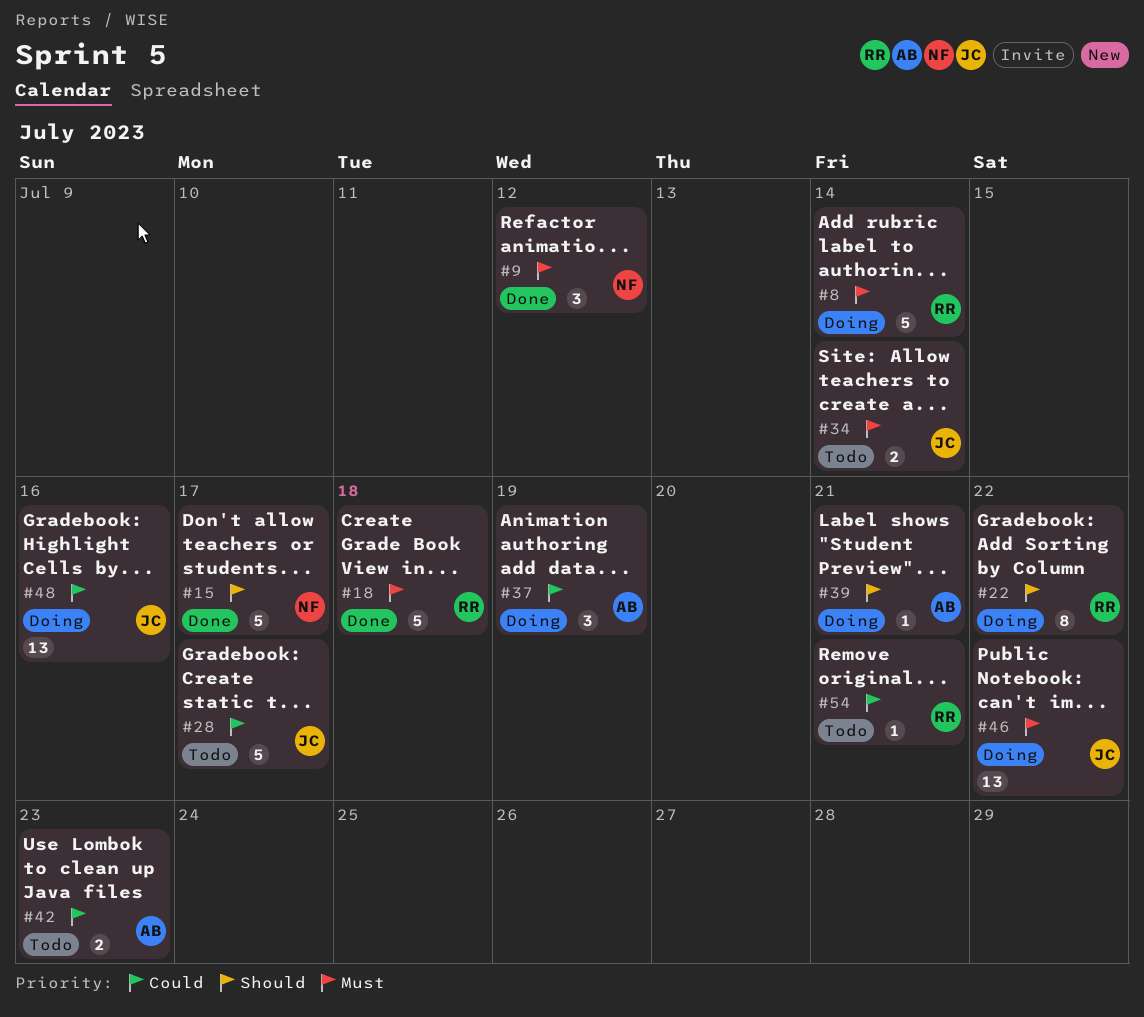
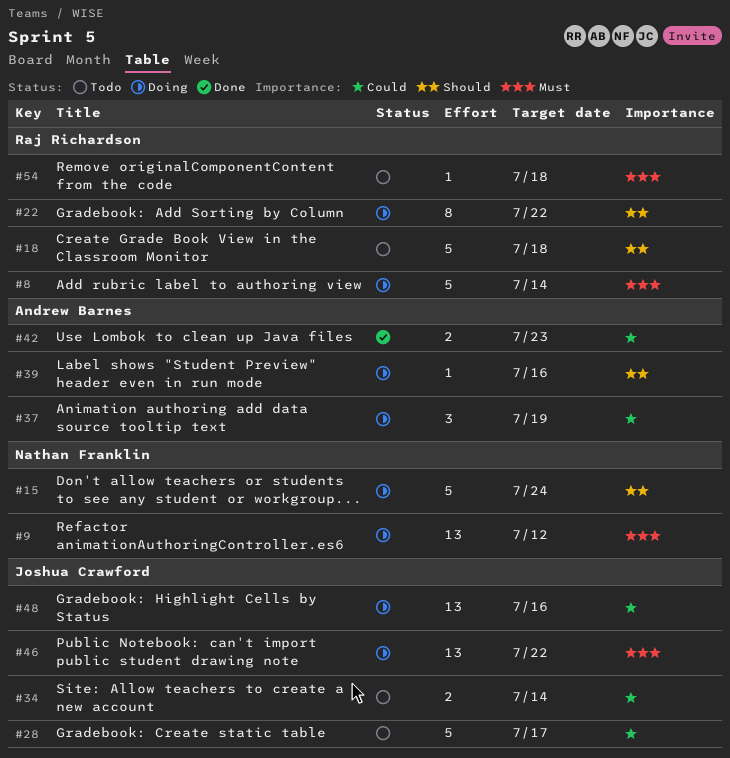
#9, status: Done -> Doing
#9, estimate: 3 -> 13
#15, status: Done -> Doing
#15, due: Jul 17 -> Jul 24
#18, status: Done -> Todo
#18, priority: Must -> Should
#34, priority: Must -> Could
#39, due: Jul 21 -> Jul 16
#42, status: Todo -> Done
#54, priority: Could -> Must
#54, due: Jul 21 -> Jul 18

